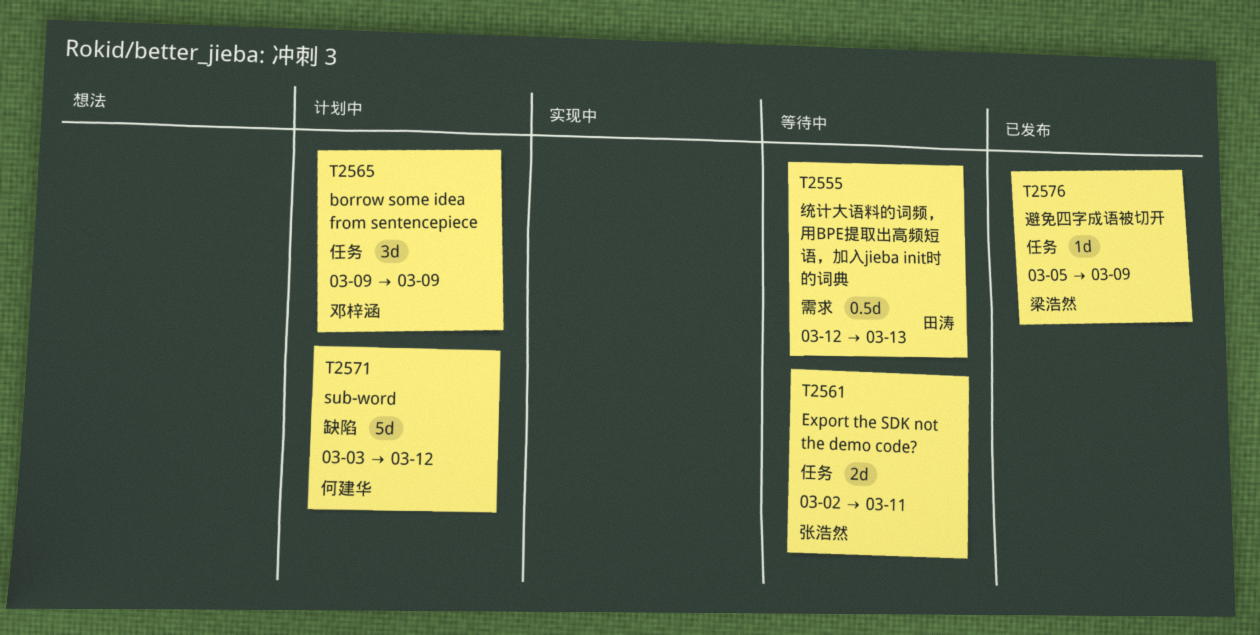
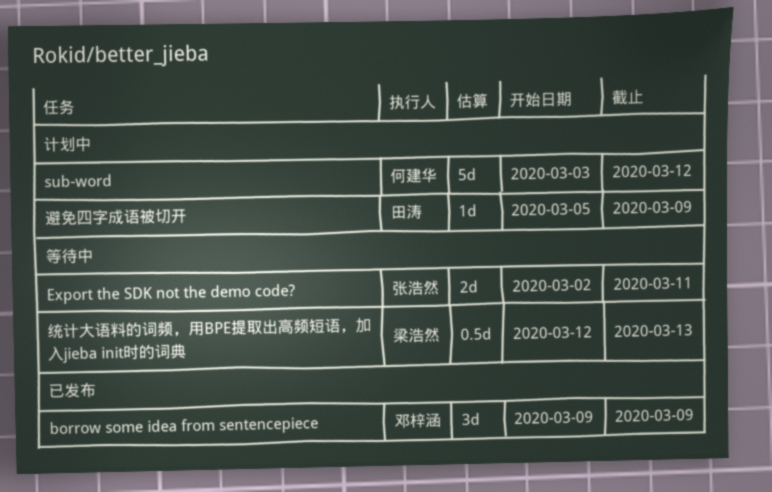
borrow some idea from sentencepiece, status: 计划中 -> 已发布
统计大语料的词频，用BPE提取出高频短语，加入jieba init时的词典, owner: 田涛 -> 梁浩然
避免四字成语被切开, status: 已发布 -> 计划中
避免四字成语被切开, owner: 梁浩然 -> 田涛

